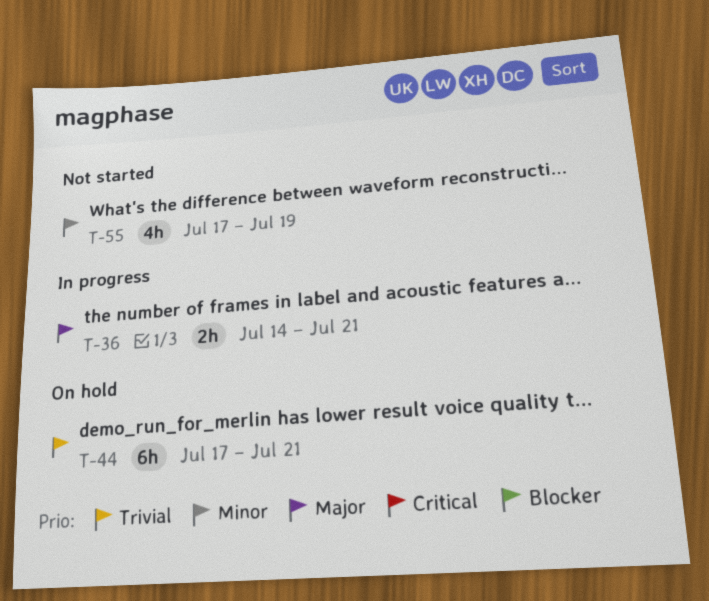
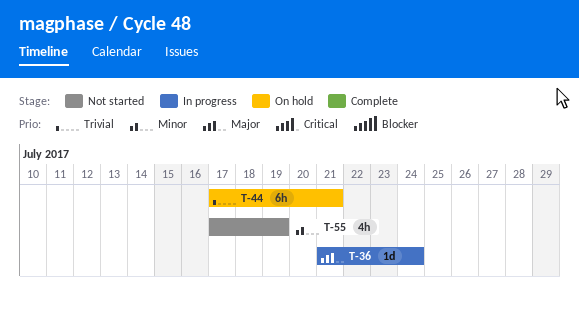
T-36, estimate: 2h -> 1d
T-36, start: Jul 14 -> Jul 21
T-36, due: Jul 21 -> Jul 24

